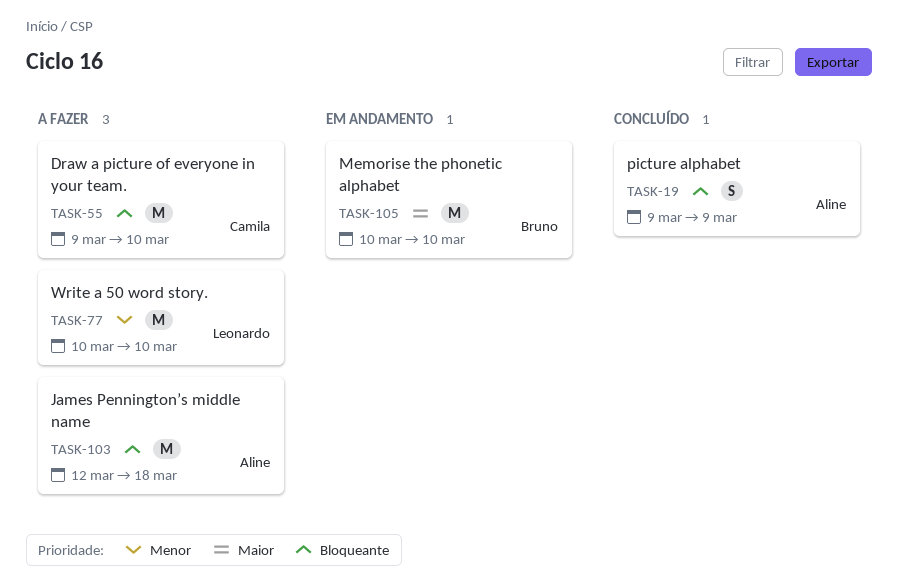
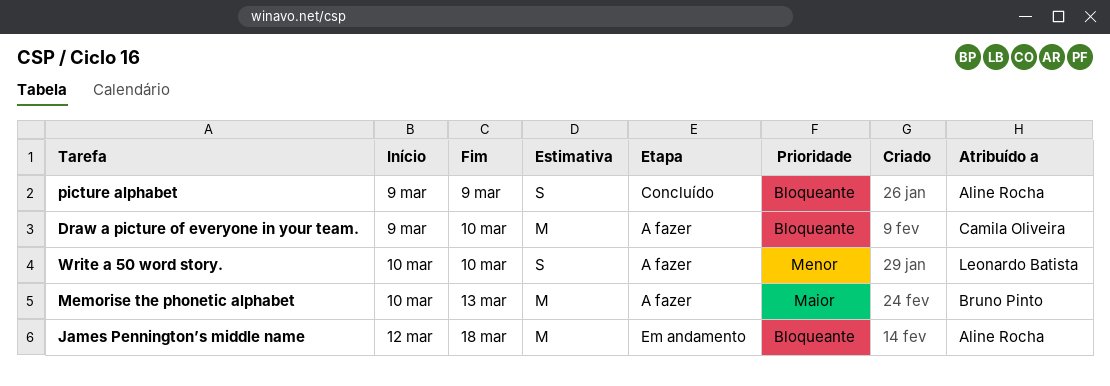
James Pennington’s middle name, status: A fazer -> Em andamento
Memorise the phonetic alphabet, status: Em andamento -> A fazer
Memorise the phonetic alphabet, due: Mar 10 -> Mar 13
Write a 50 word story., estimate: M -> S

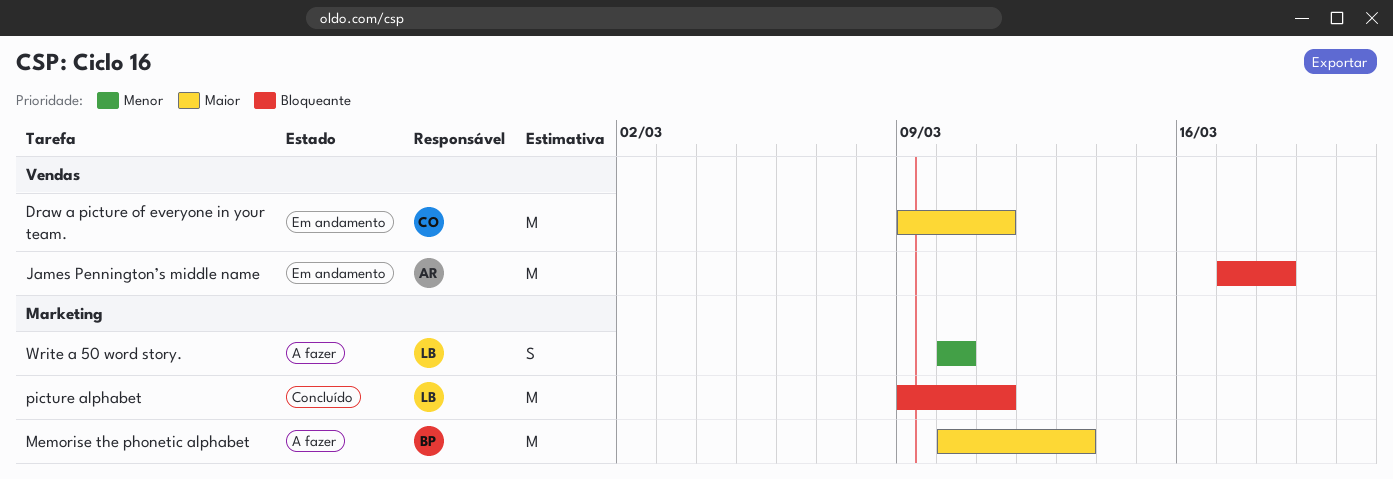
Draw a picture of everyone in your team., status: A fazer -> Em andamento
Draw a picture of everyone in your team., priority: Bloqueante -> Maior
Draw a picture of everyone in your team., due: Mar 10 -> Mar 11
James Pennington’s middle name, start: Mar 12 -> Mar 17
picture alphabet, owner: Aline Rocha -> Leonardo Batista
picture alphabet, estimate: S -> M
picture alphabet, due: Mar 9 -> Mar 11

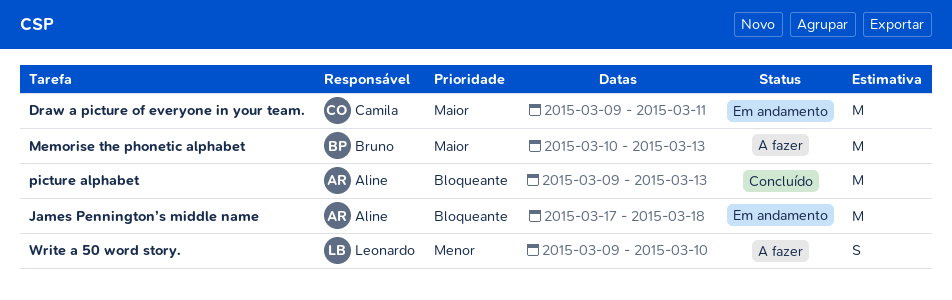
picture alphabet, owner: Leonardo -> Aline
picture alphabet, due: Mar 11 -> Mar 13
Write a 50 word story., start: Mar 10 -> Mar 9

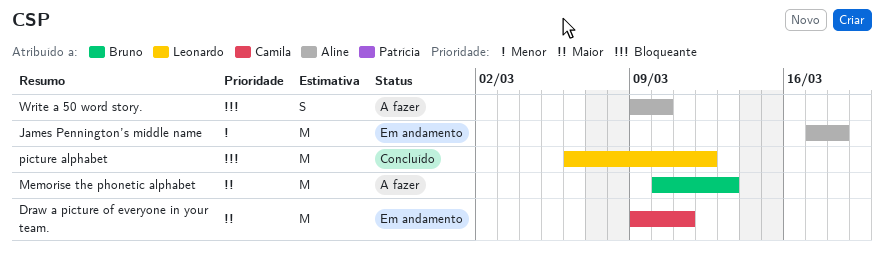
James Pennington’s middle name, priority: Bloqueante -> Menor
picture alphabet, owner: Aline -> Leonardo
picture alphabet, start: Mar 9 -> Mar 6
picture alphabet, due: Mar 13 -> Mar 12
Write a 50 word story., owner: Leonardo -> Aline
Write a 50 word story., priority: Menor -> Bloqueante

